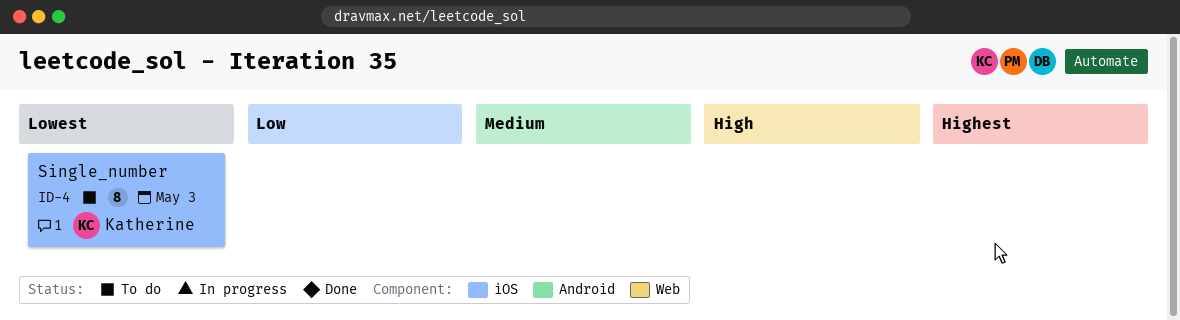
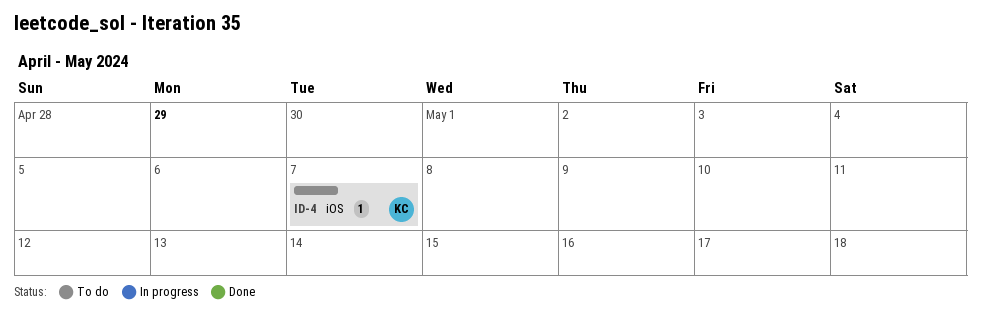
ID-4, estimate: 8 -> 1
ID-4, due: May 3 -> May 7

